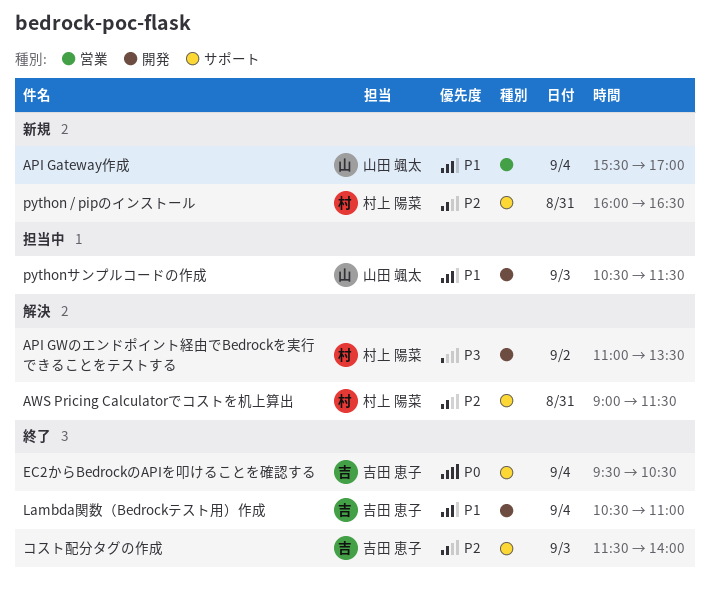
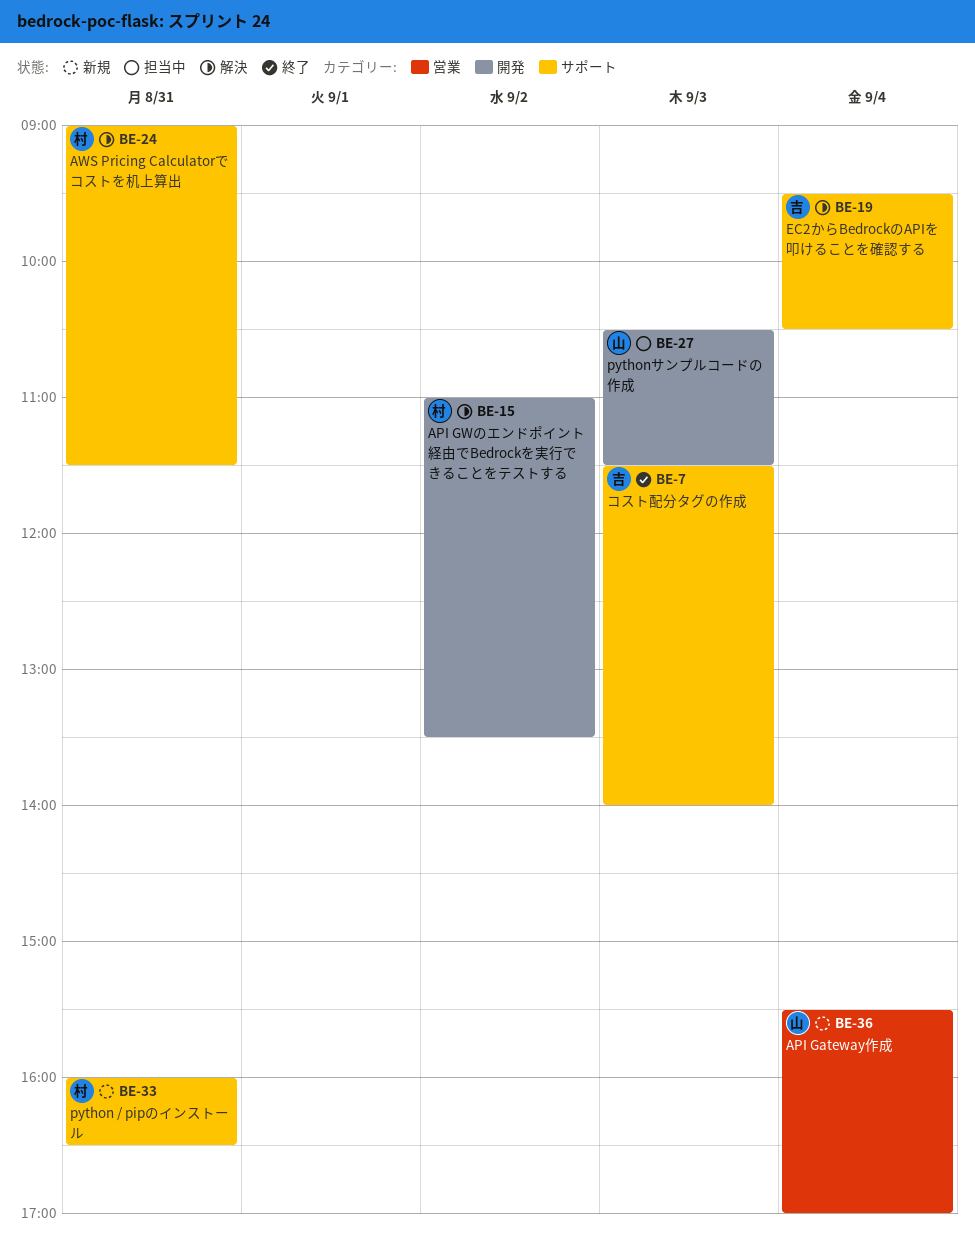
EC2からBedrockのAPIを叩けることを確認する, status: 終了 -> 解決
Lambda関数（Bedrockテスト用）作成: present -> none

